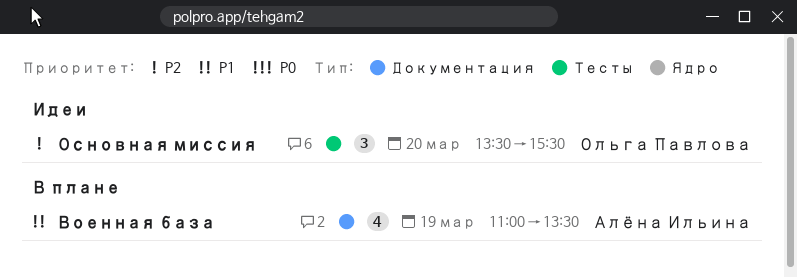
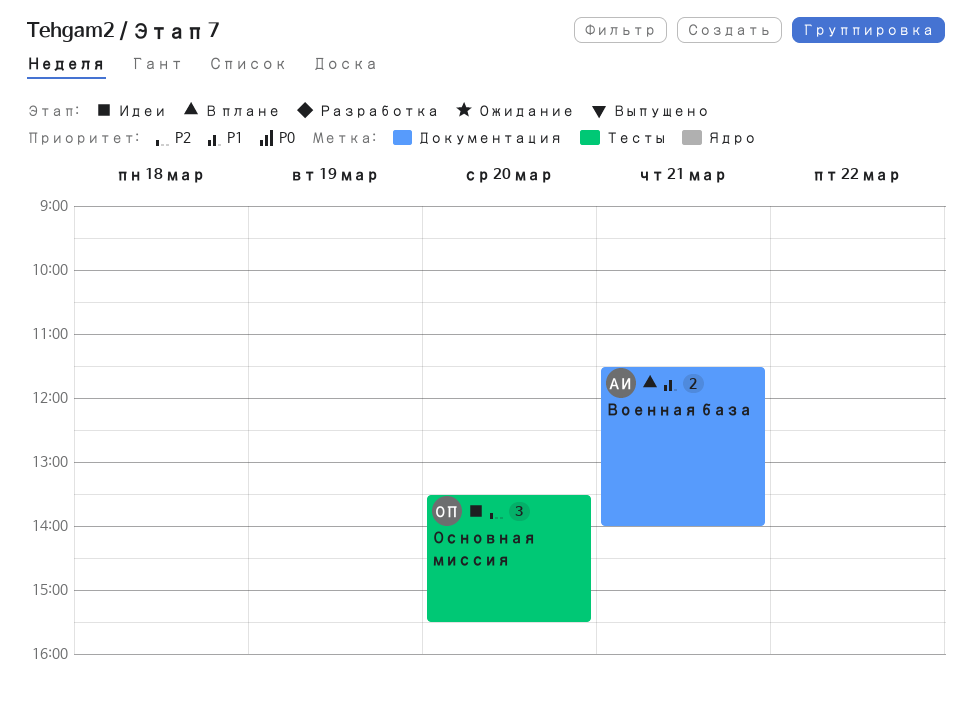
Военная база, estimate: 4 -> 2
Военная база, day: Mar 19 -> Mar 21
Военная база, begins: 11:00 -> 11:30
Военная база, ends: 13:30 -> 14:00

